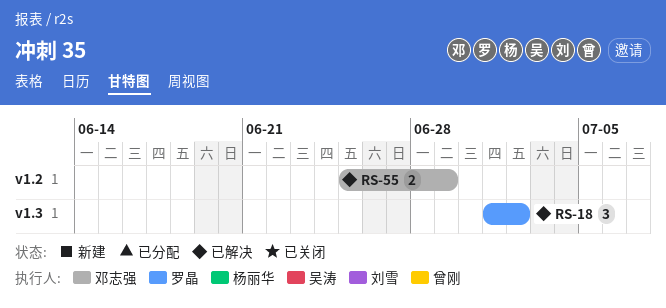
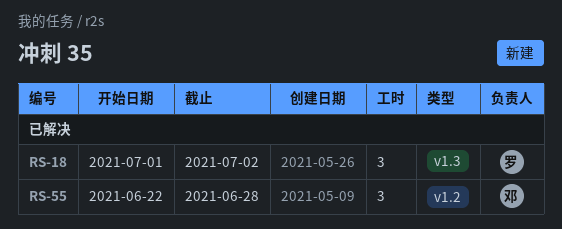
RS-55, estimate: 2 -> 3
RS-55, start: Jun 25 -> Jun 22
RS-55, due: Jun 29 -> Jun 28

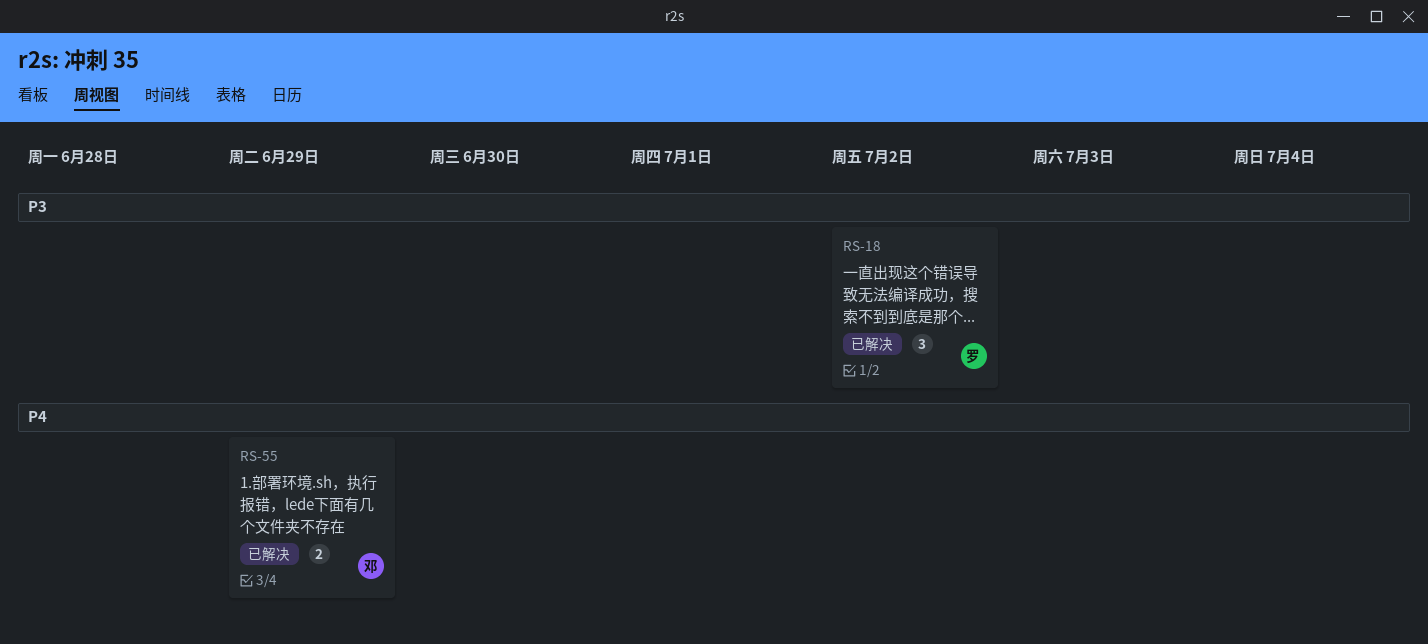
RS-55, estimate: 3 -> 2
RS-55, due: Jun 28 -> Jun 29

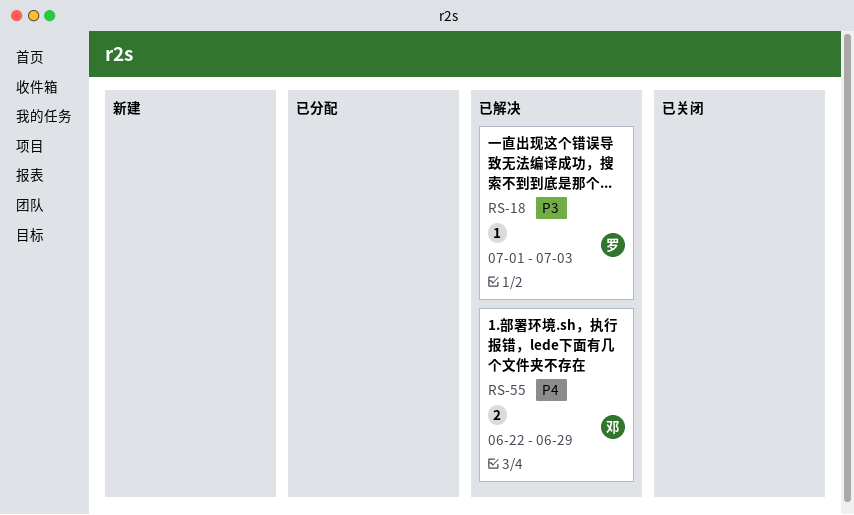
RS-18, estimate: 3 -> 1
RS-18, due: Jul 2 -> Jul 3

